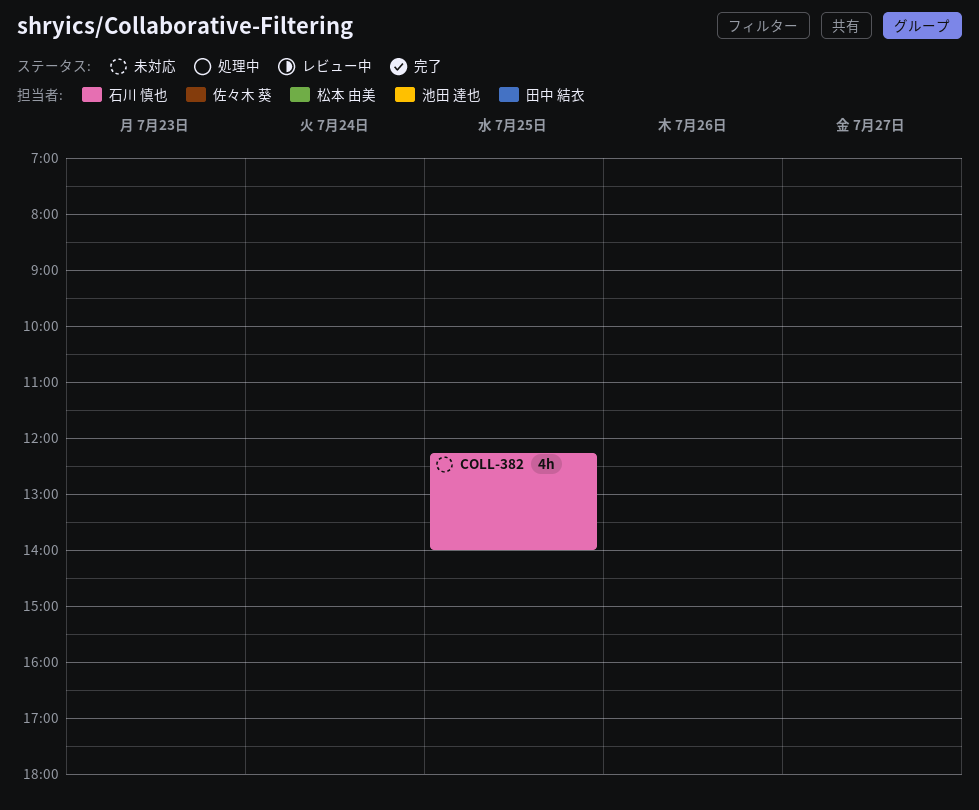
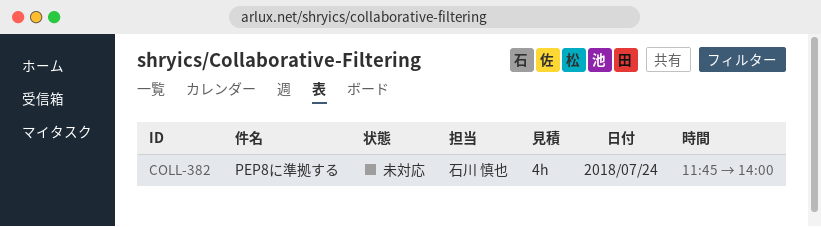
COLL-382, day: Jul 25 -> Jul 24
COLL-382, begins: 12:15 -> 11:45

